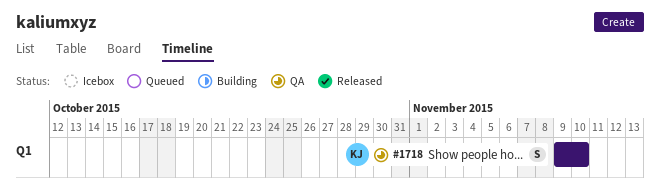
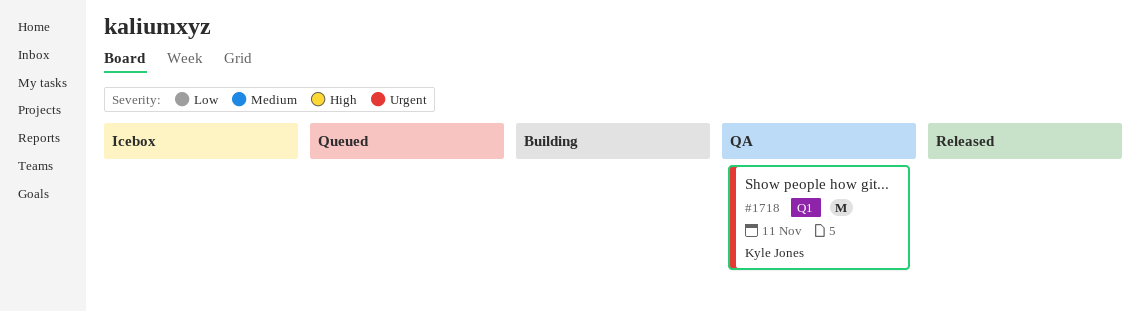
#1718, estimate: S -> M
#1718, due: Nov 10 -> Nov 11

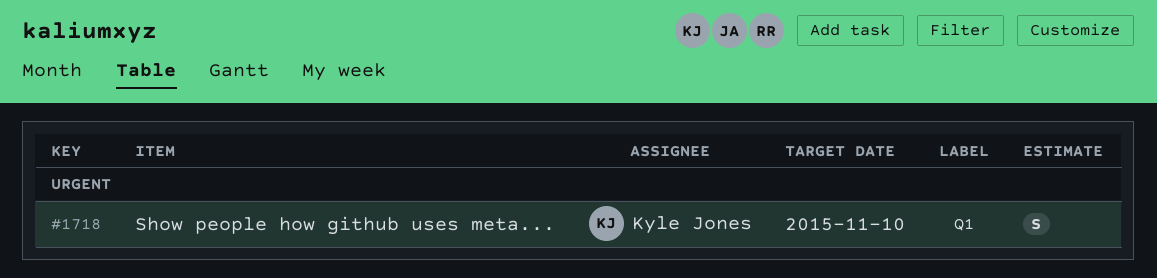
#1718, estimate: M -> S
#1718, due: Nov 11 -> Nov 10

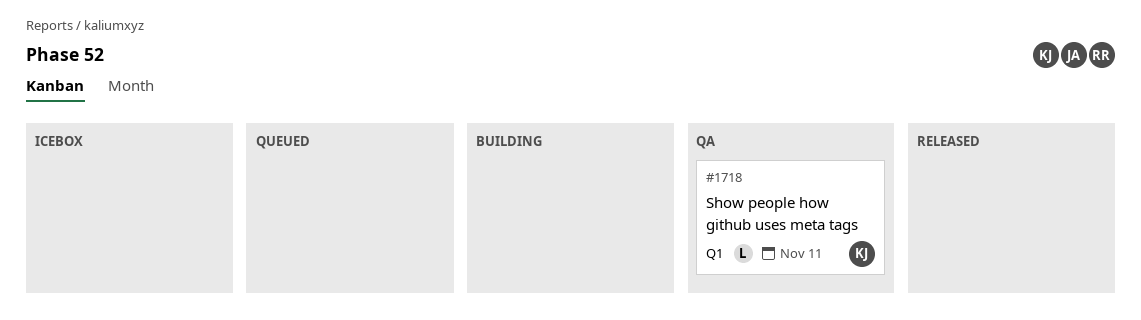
#1718, estimate: S -> L
#1718, due: Nov 10 -> Nov 11

